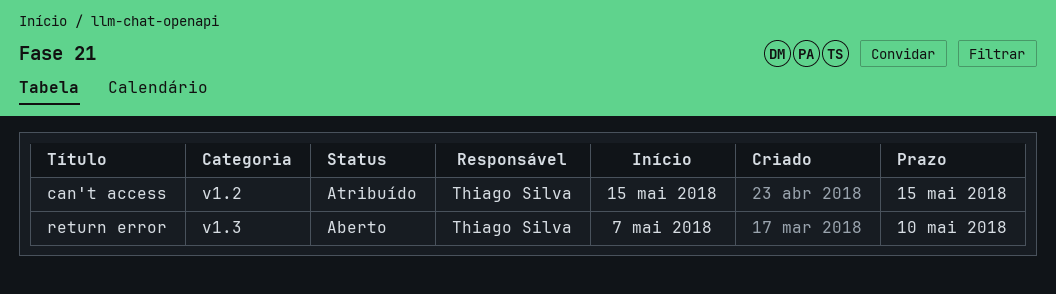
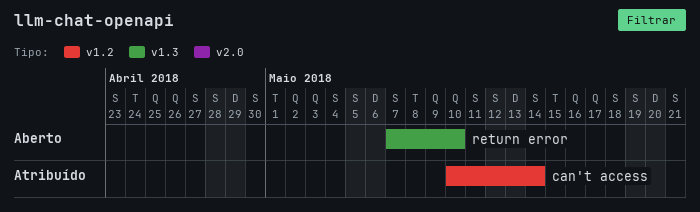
can't access, start: May 15 -> May 10
can't access, due: May 15 -> May 14

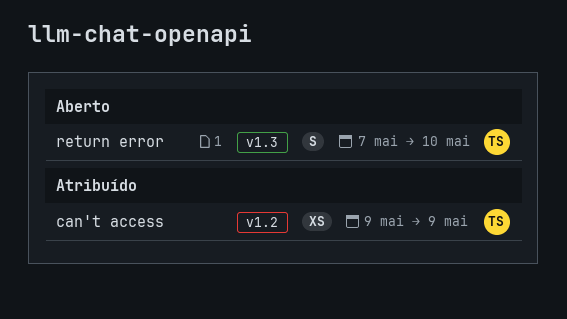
can't access, start: May 10 -> May 9
can't access, due: May 14 -> May 9

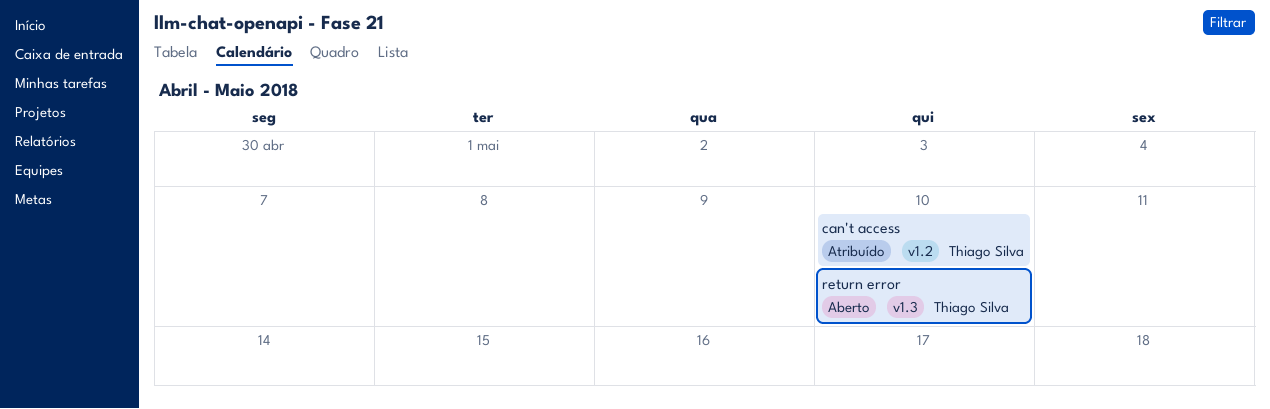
can't access, due: May 9 -> May 10

